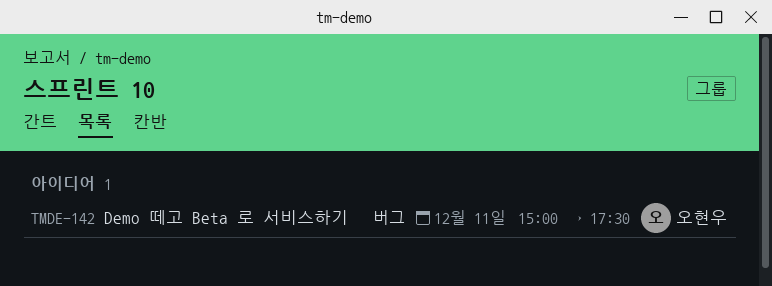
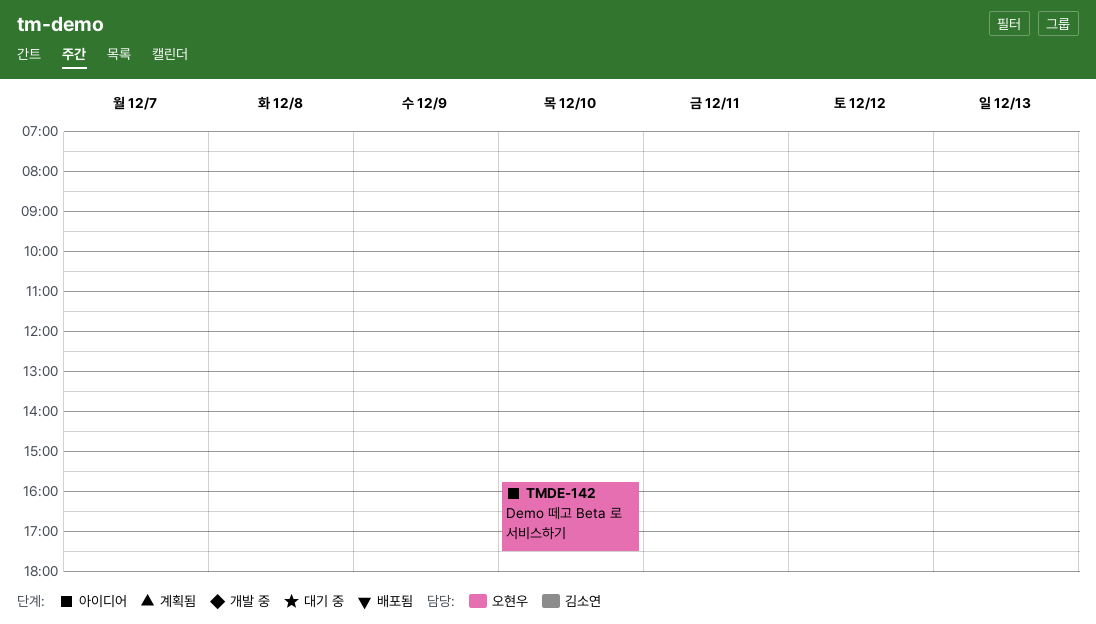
TMDE-142, day: Dec 11 -> Dec 10
TMDE-142, begins: 15:00 -> 15:45

